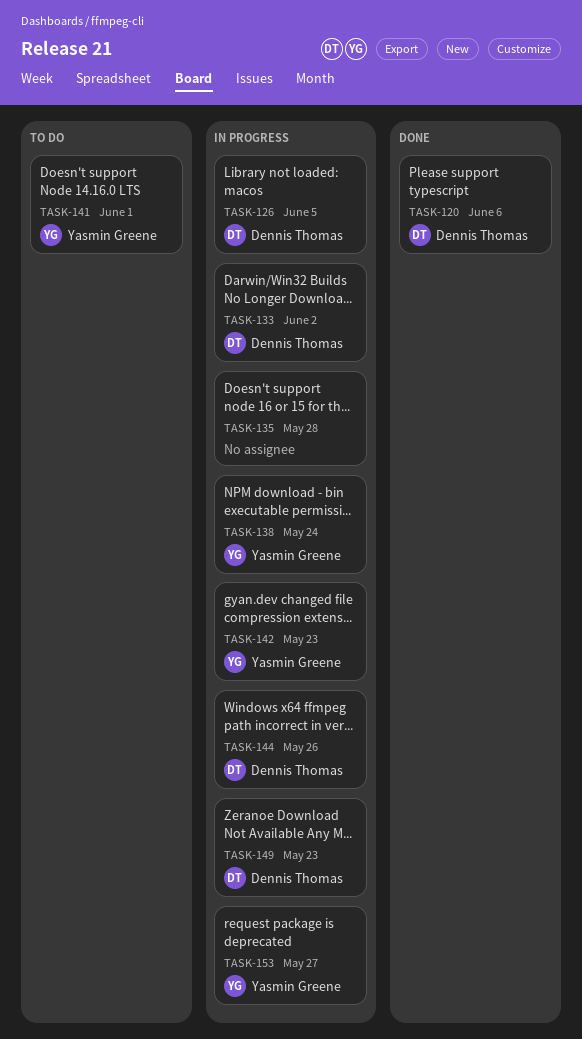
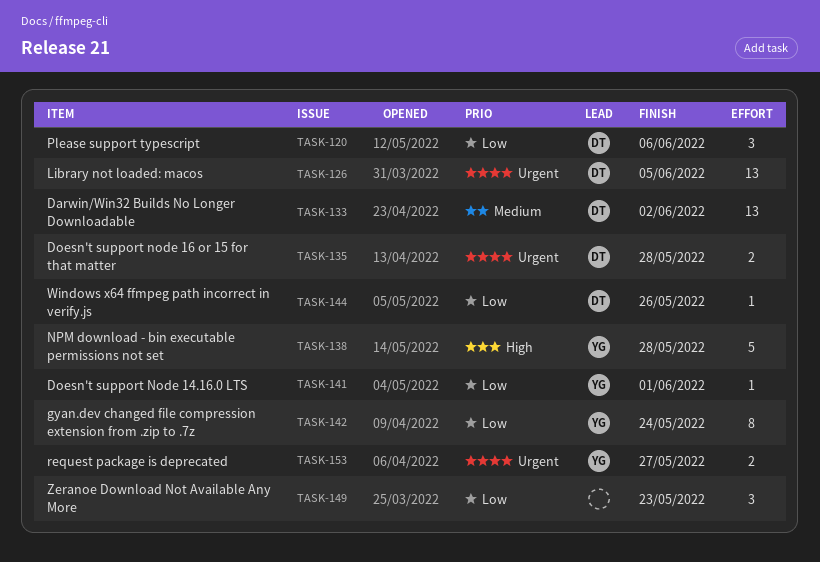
TASK-135, owner: none -> Dennis Thomas
TASK-138, due: May 24 -> May 28
TASK-142, due: May 23 -> May 24
TASK-149, owner: Dennis Thomas -> none

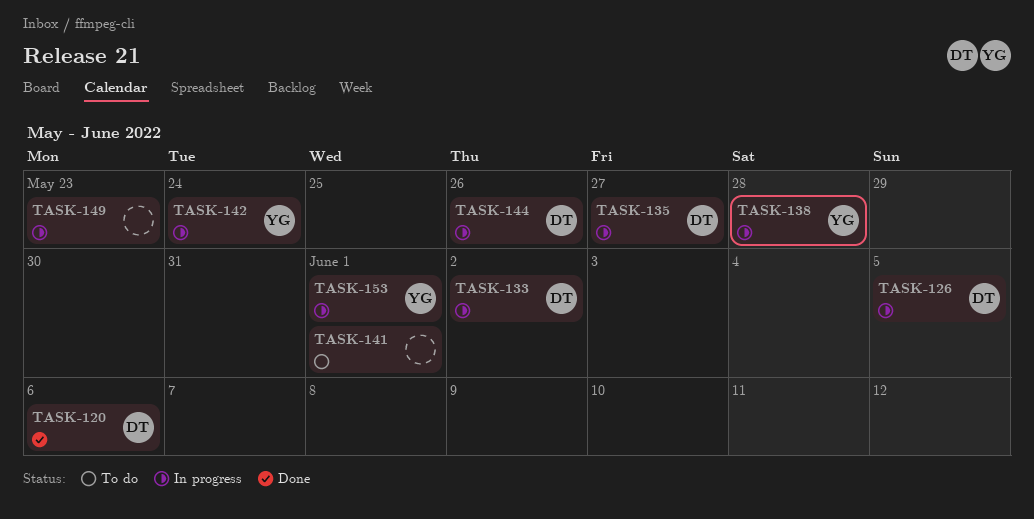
TASK-135, due: May 28 -> May 27
TASK-141, owner: YG -> none
TASK-153, due: May 27 -> Jun 1

